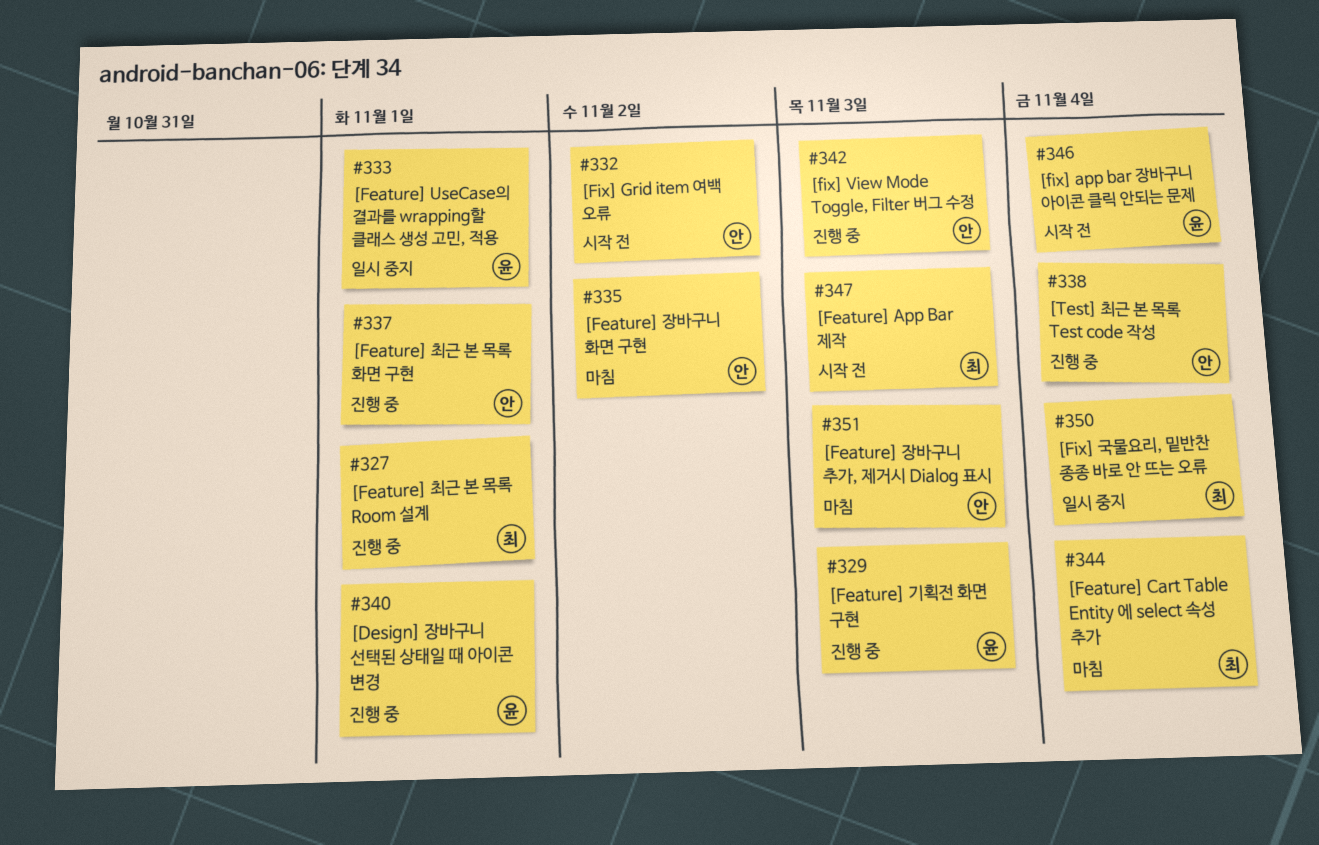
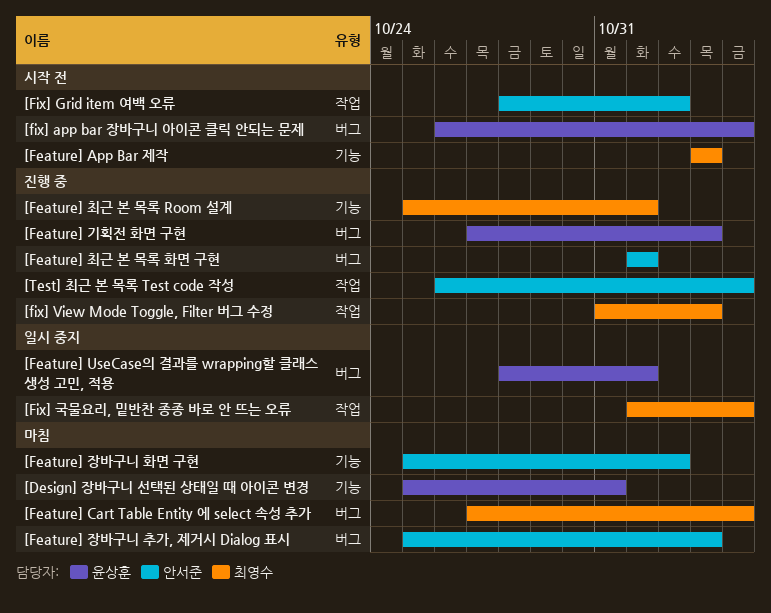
[Design] 장바구니 선택된 상태일 때 아이콘 변경, status: 진행 중 -> 마침
[Design] 장바구니 선택된 상태일 때 아이콘 변경, due: Nov 1 -> Oct 31
[fix] View Mode Toggle, Filter 버그 수정, owner: 안서준 -> 최영수

